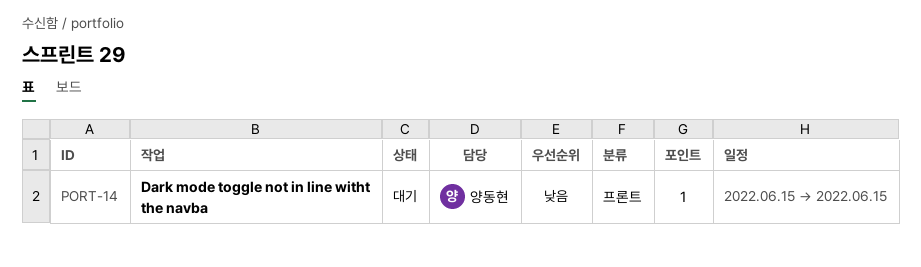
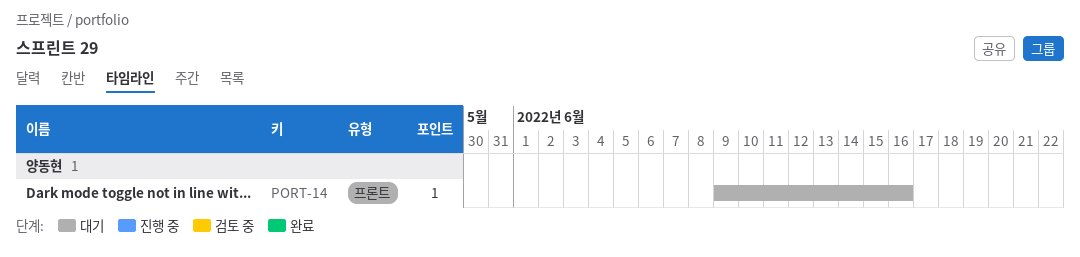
PORT-14, start: Jun 15 -> Jun 9
PORT-14, due: Jun 15 -> Jun 16

